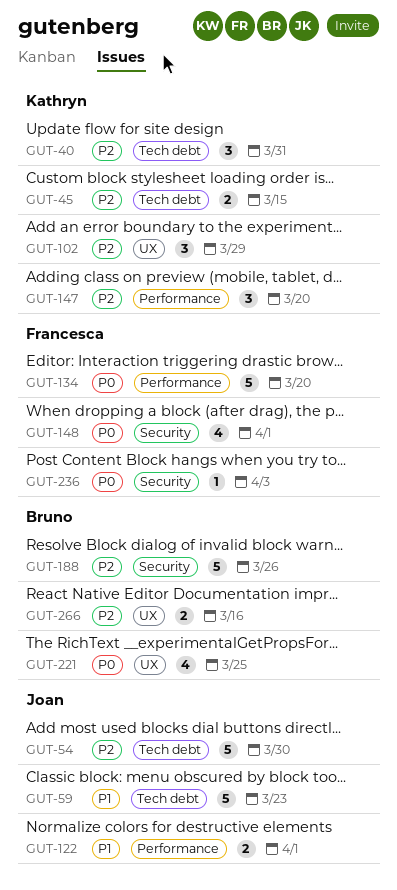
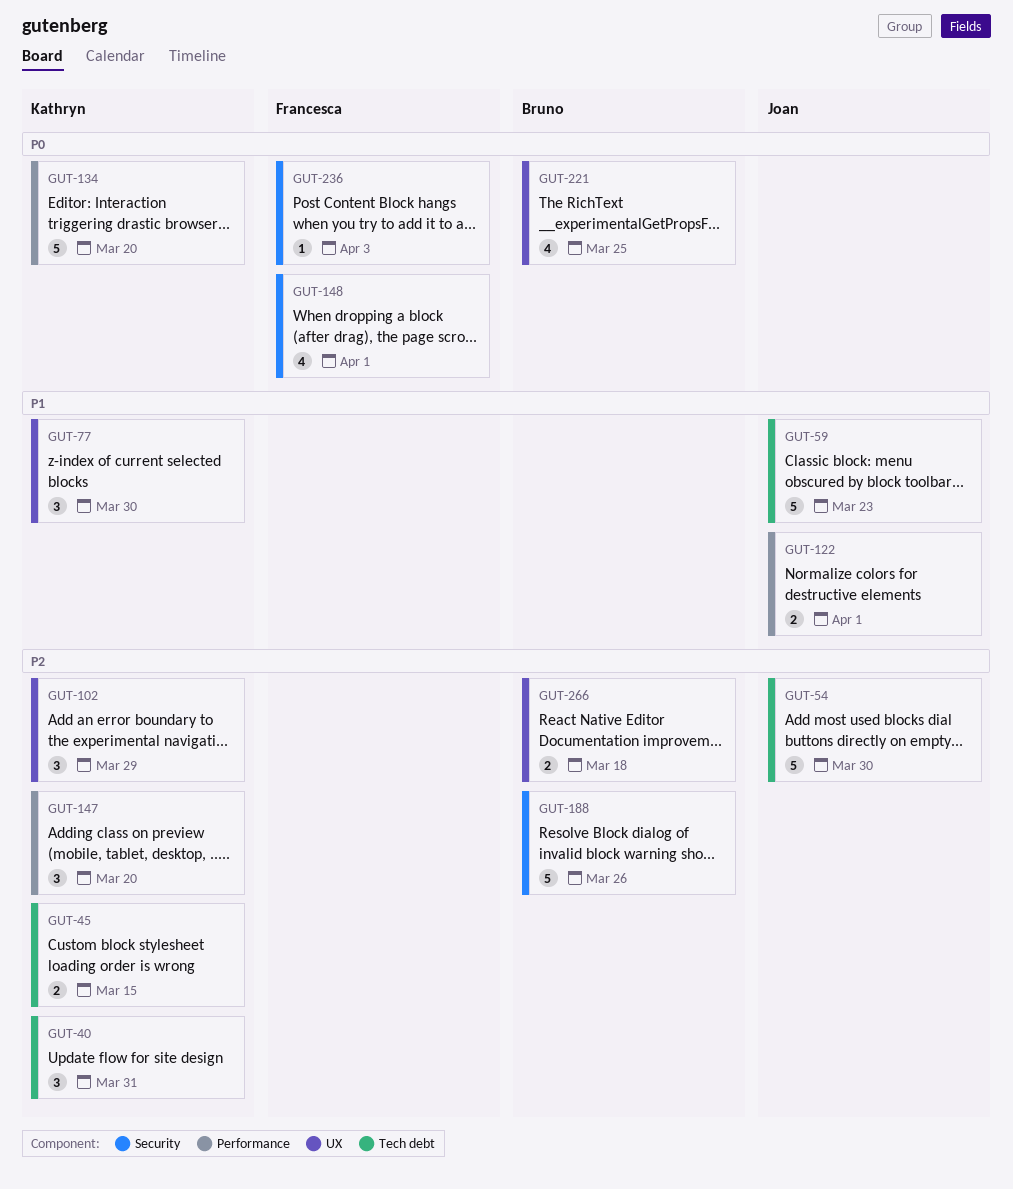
GUT-77: none -> present
GUT-134, owner: Francesca -> Kathryn
GUT-266, due: Mar 16 -> Mar 18

